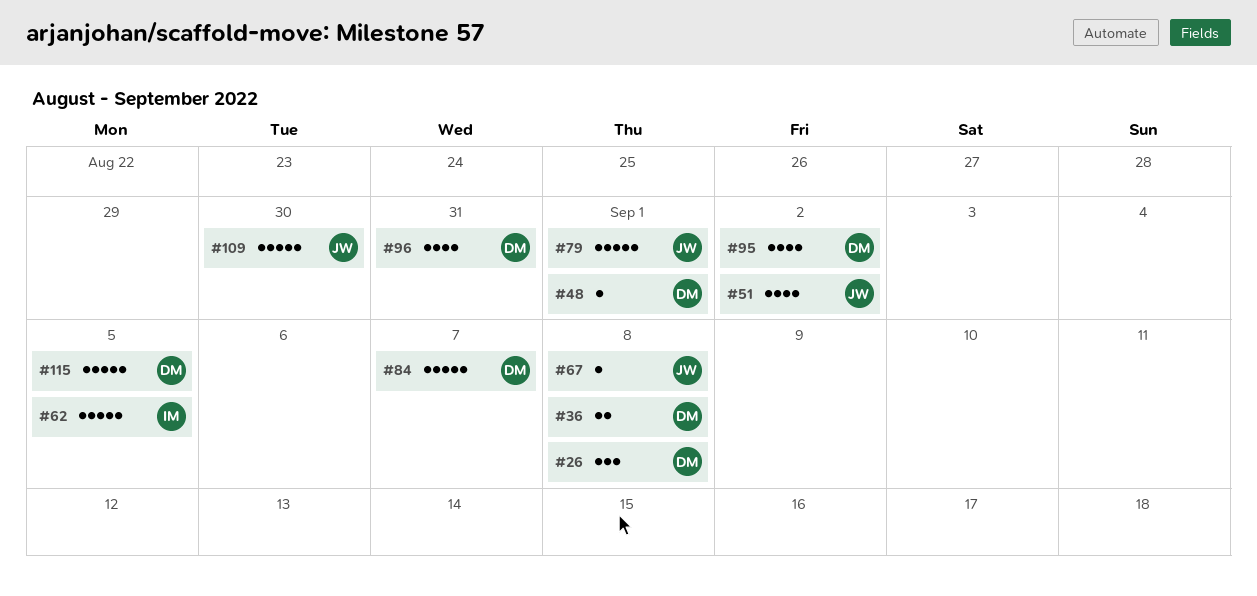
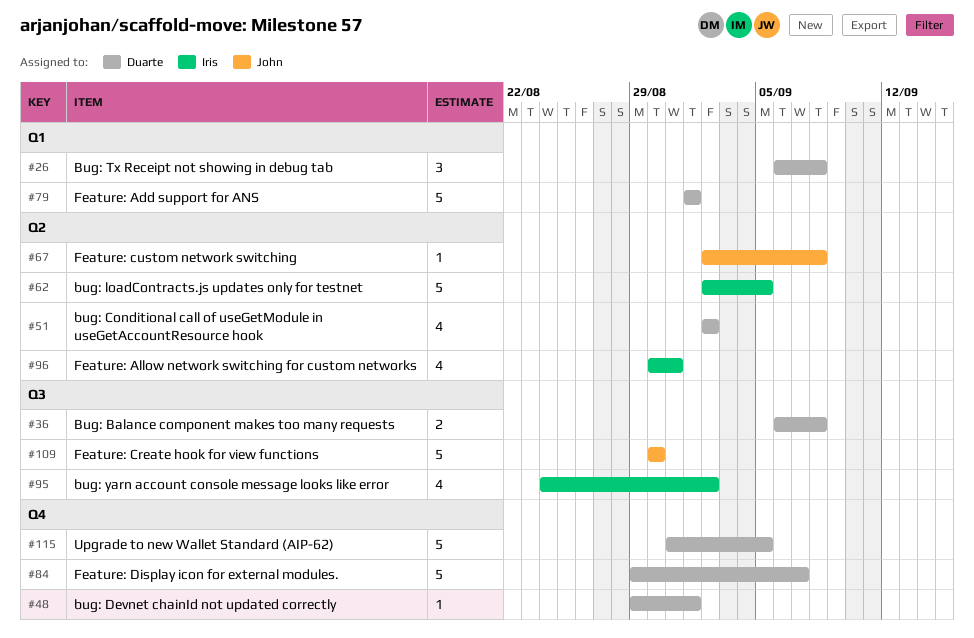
#51, owner: John -> Duarte
#79, owner: John -> Duarte
#95, owner: Duarte -> Iris
#96, owner: Duarte -> Iris

